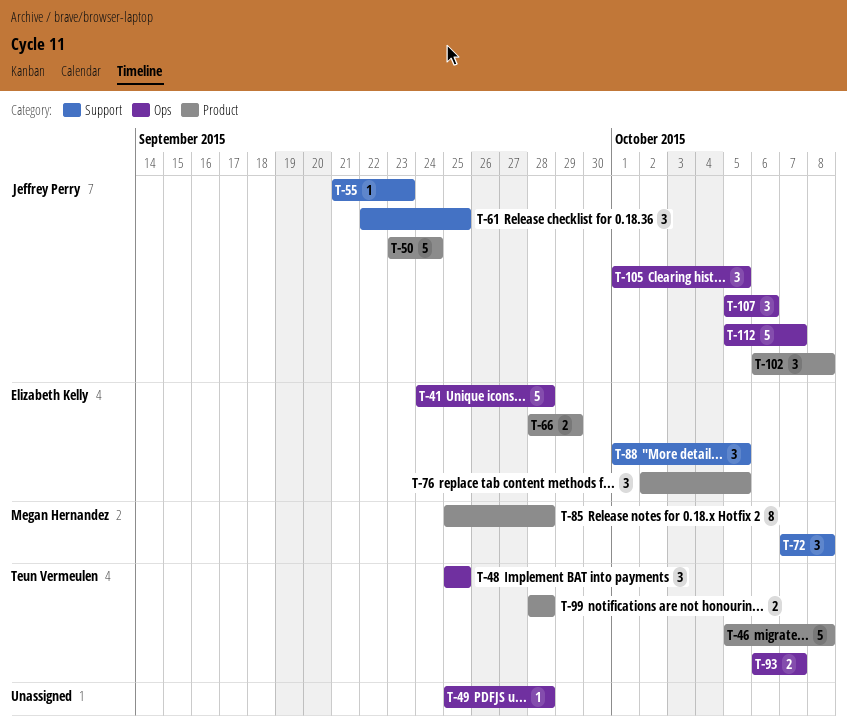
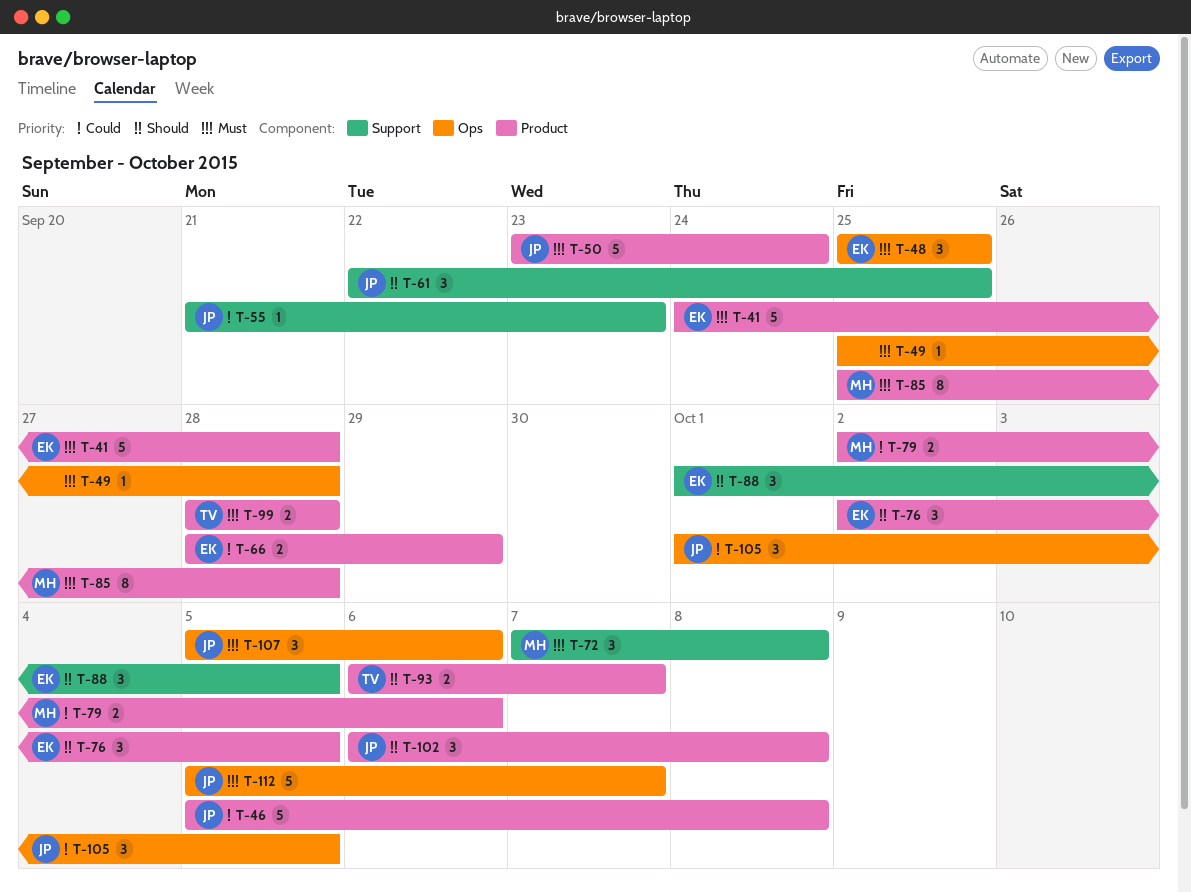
T-41, label: Ops -> Product
T-46, owner: Teun Vermeulen -> Jeffrey Perry
T-48, owner: Teun Vermeulen -> Elizabeth Kelly
T-79: none -> present
T-93, label: Ops -> Product

